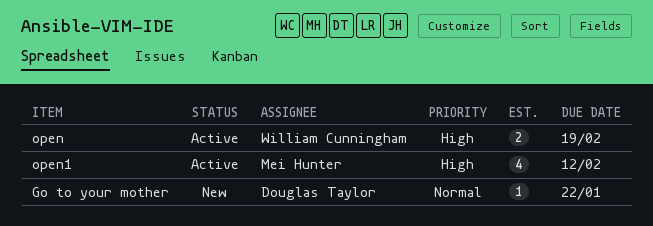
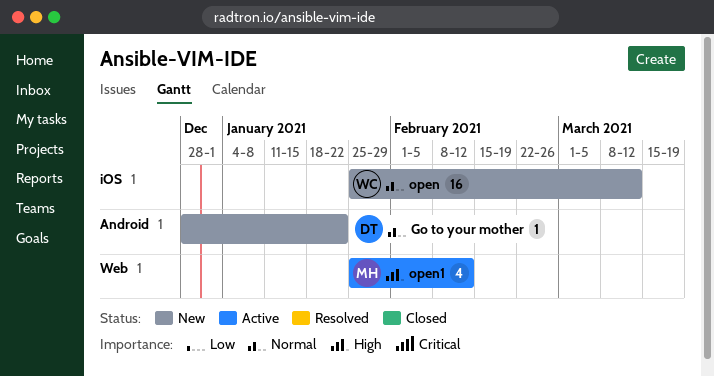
open, status: Active -> New
open, priority: High -> Normal
open, estimate: 2 -> 16
open, due: Feb 19 -> Mar 12

